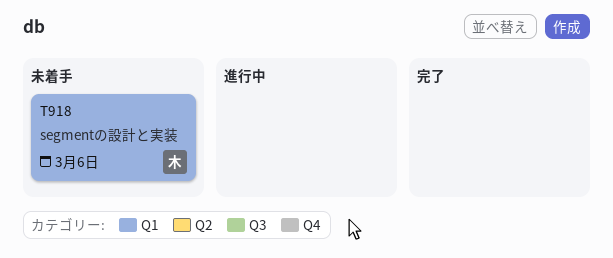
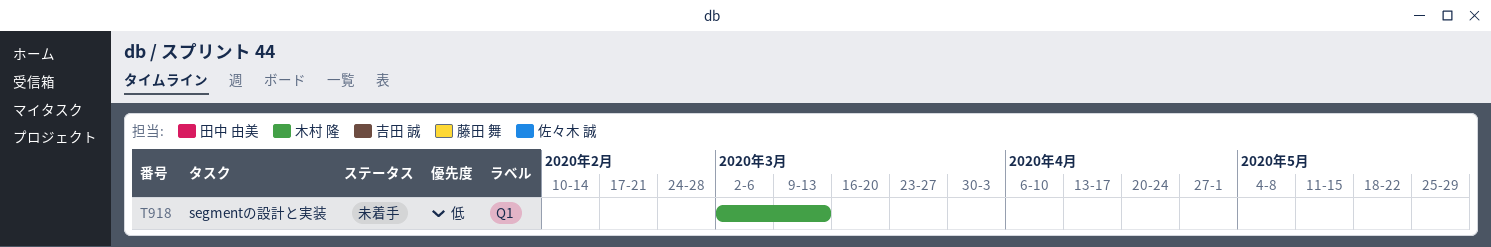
T918, due: Mar 6 -> Mar 13

